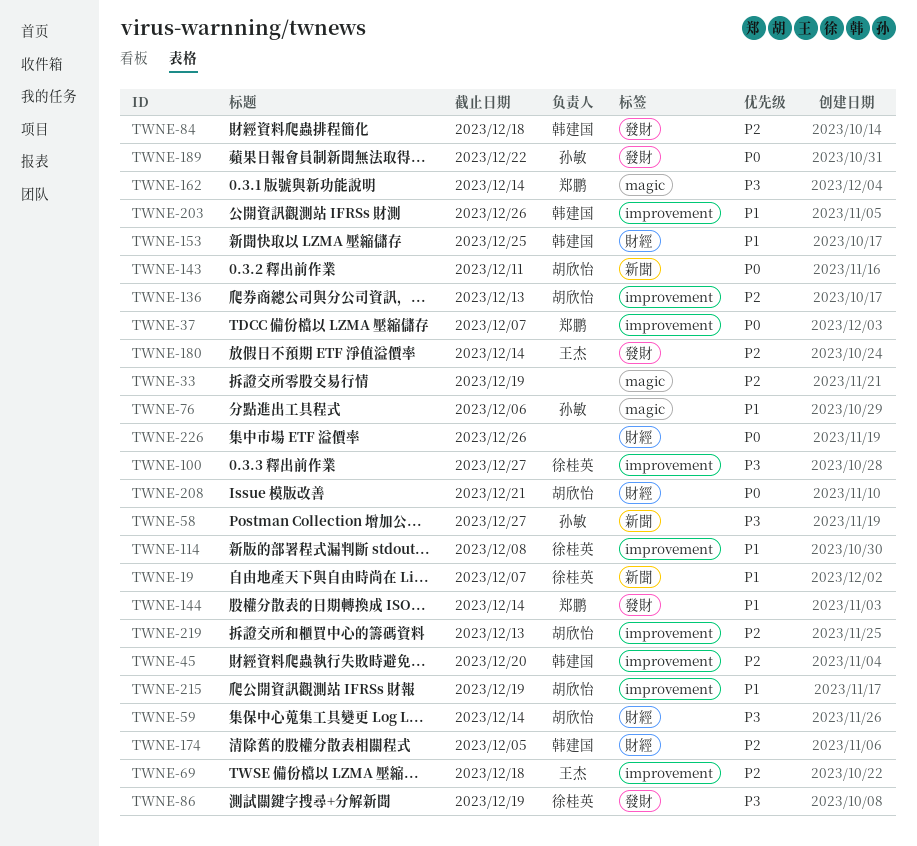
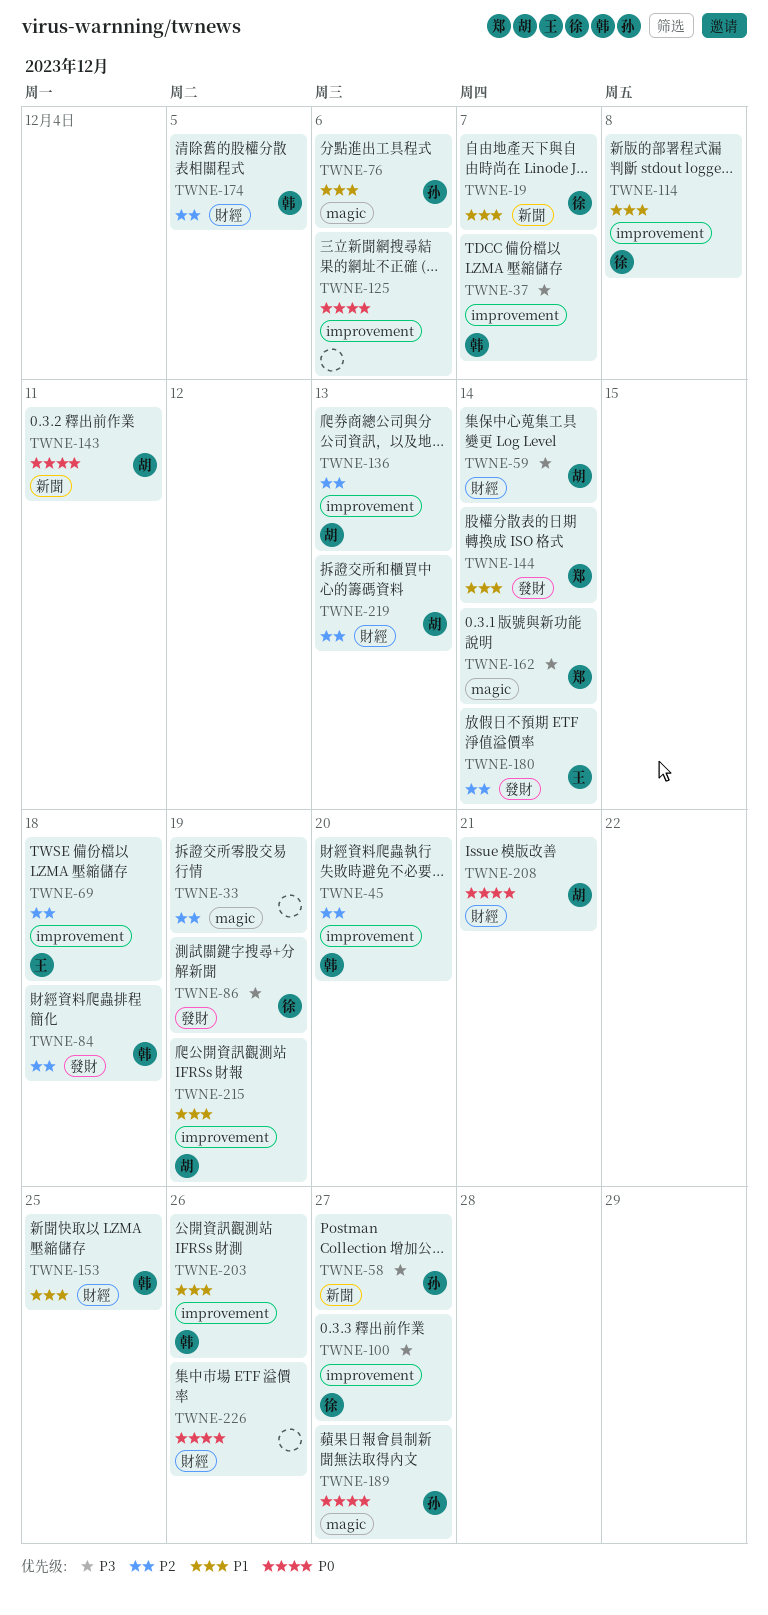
TWNE-37, owner: 郑鹏 -> 韩建国
TWNE-37, priority: P0 -> P3
TWNE-125: none -> present
TWNE-189, label: 發財 -> magic
TWNE-189, due: Dec 22 -> Dec 27
TWNE-219, label: improvement -> 財經

